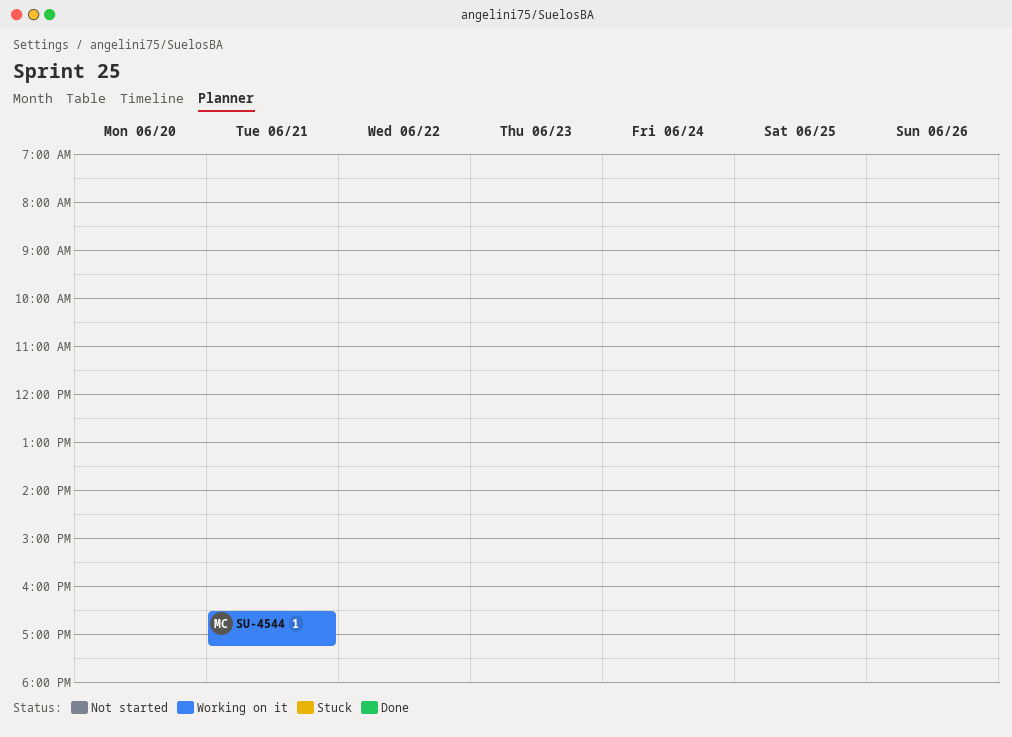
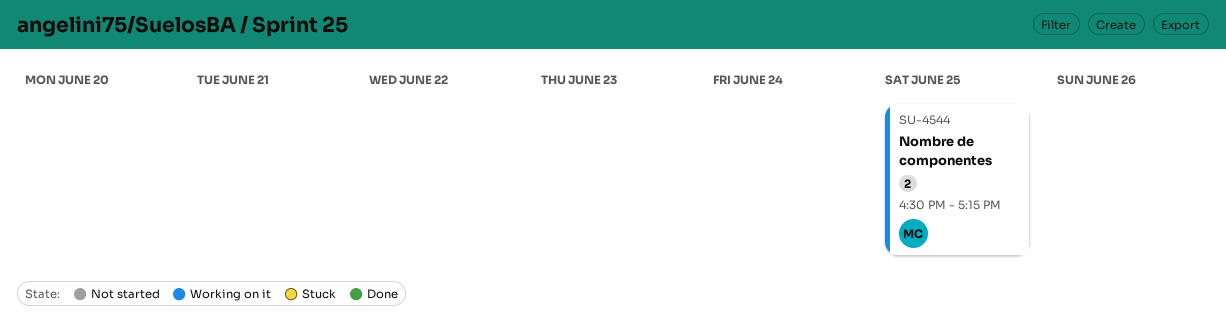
SU-4544, estimate: 1 -> 2
SU-4544, day: Jun 21 -> Jun 25

